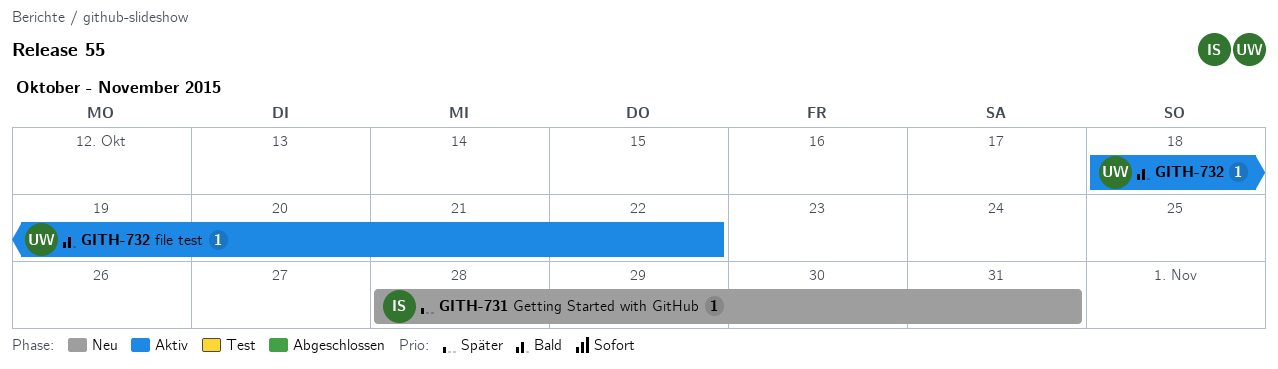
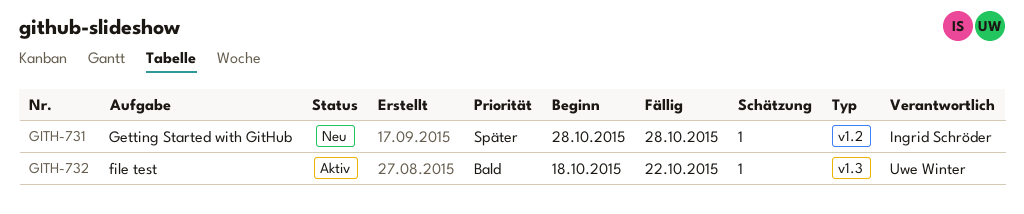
GITH-731, due: Oct 31 -> Oct 28

